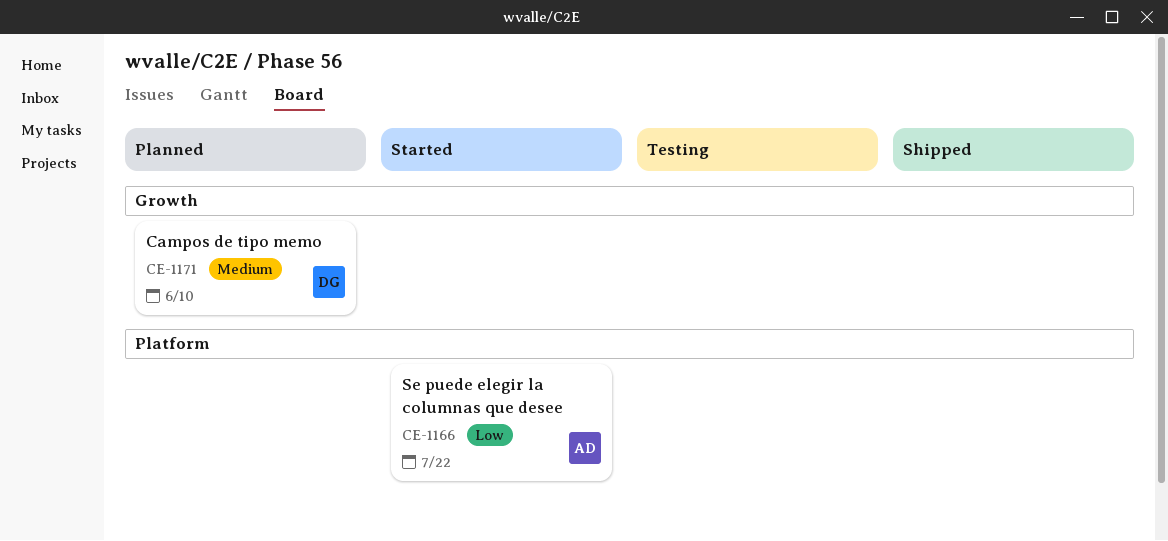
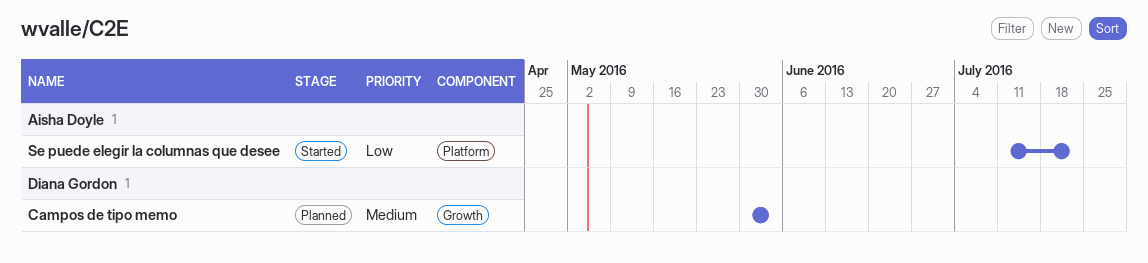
Campos de tipo memo, due: Jun 10 -> Jun 3

